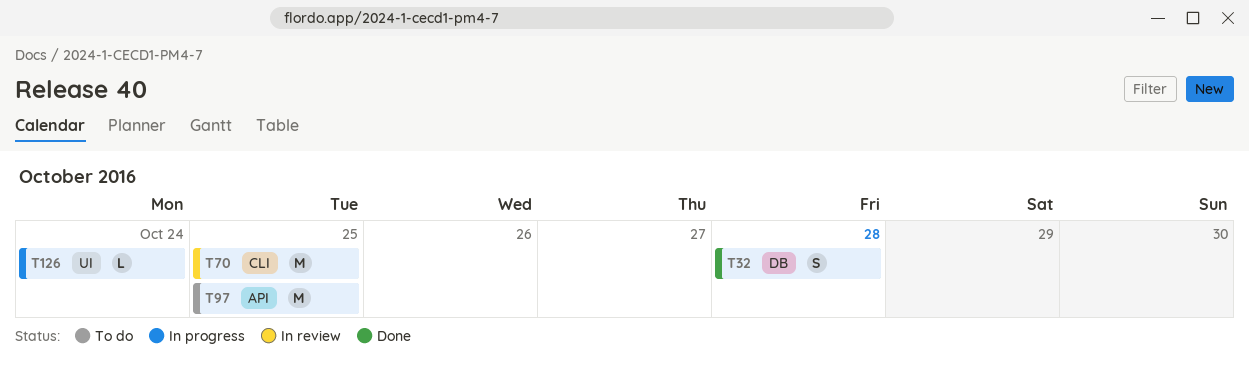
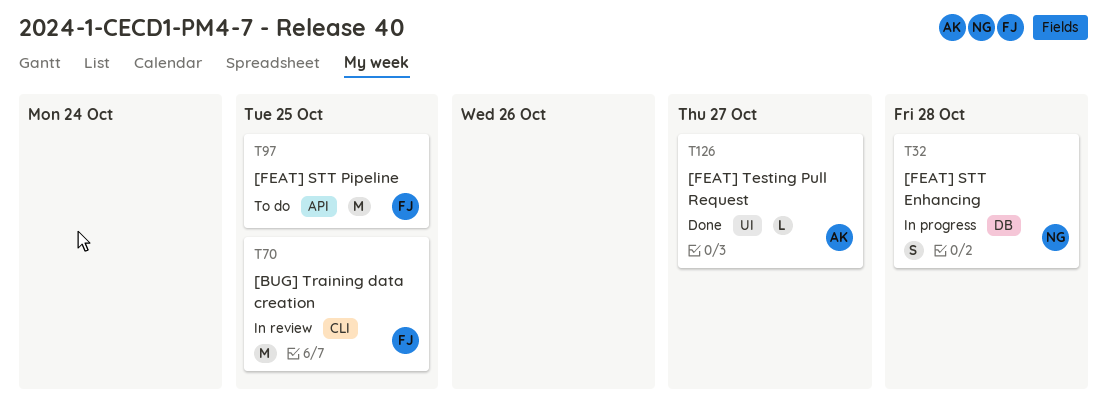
T32, status: Done -> In progress
T126, status: In progress -> Done
T126, due: Oct 24 -> Oct 27

